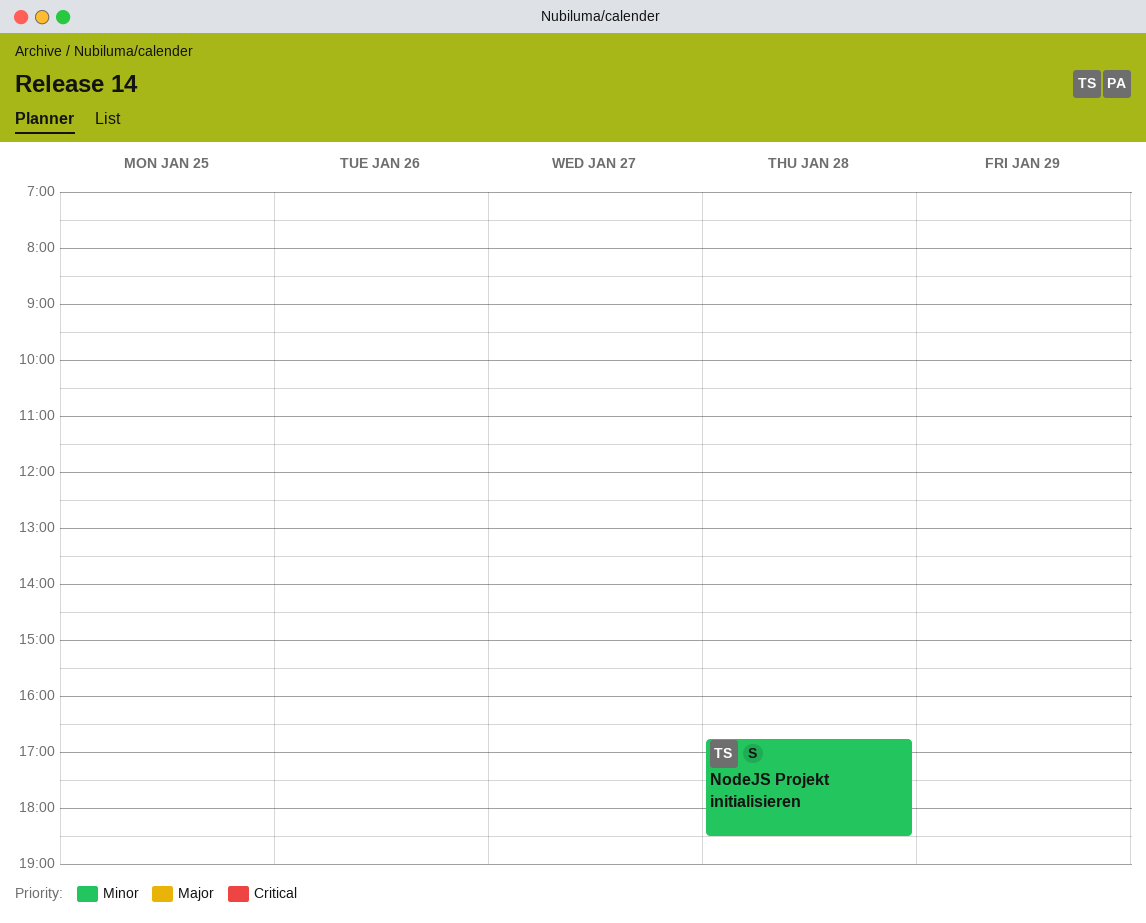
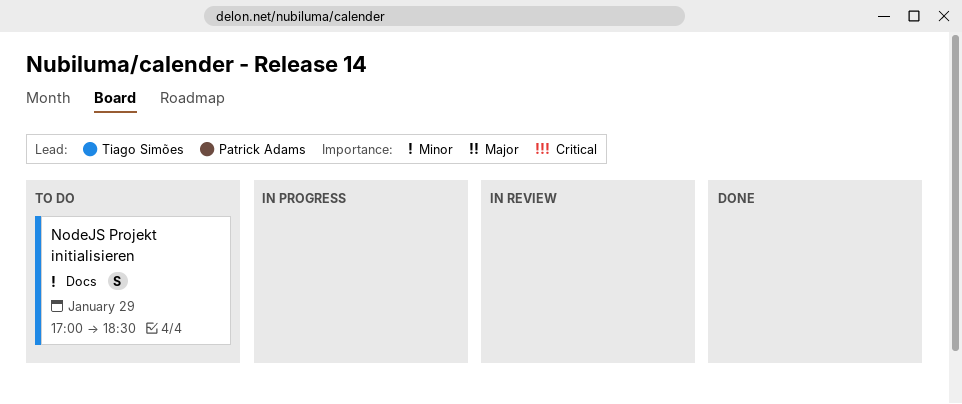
NodeJS Projekt initialisieren, day: Jan 28 -> Jan 29
NodeJS Projekt initialisieren, begins: 16:45 -> 17:00

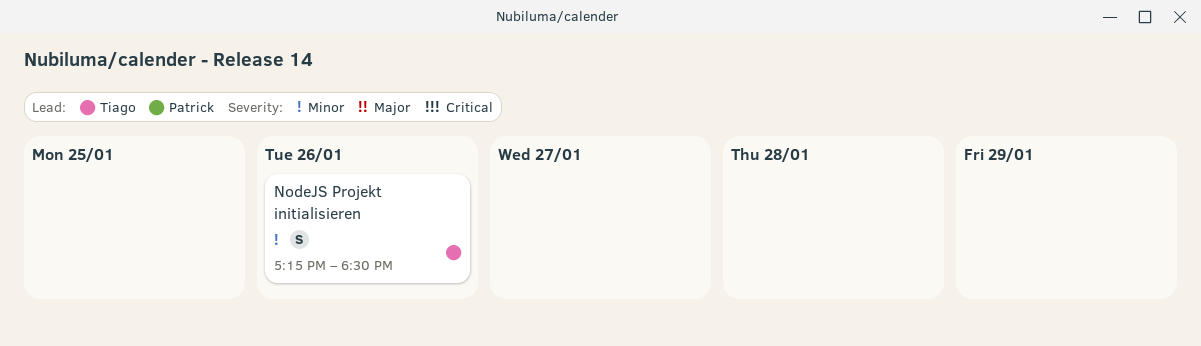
NodeJS Projekt initialisieren, day: Jan 29 -> Jan 26
NodeJS Projekt initialisieren, begins: 17:00 -> 17:15

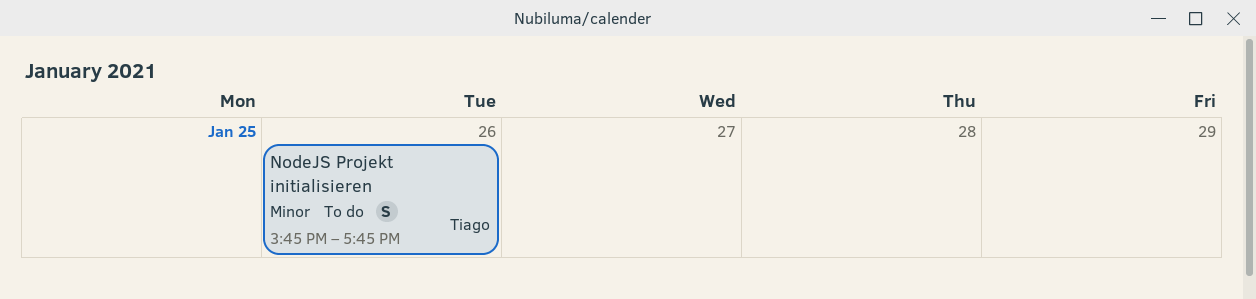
NodeJS Projekt initialisieren, begins: 17:15 -> 15:45
NodeJS Projekt initialisieren, ends: 18:30 -> 17:45

